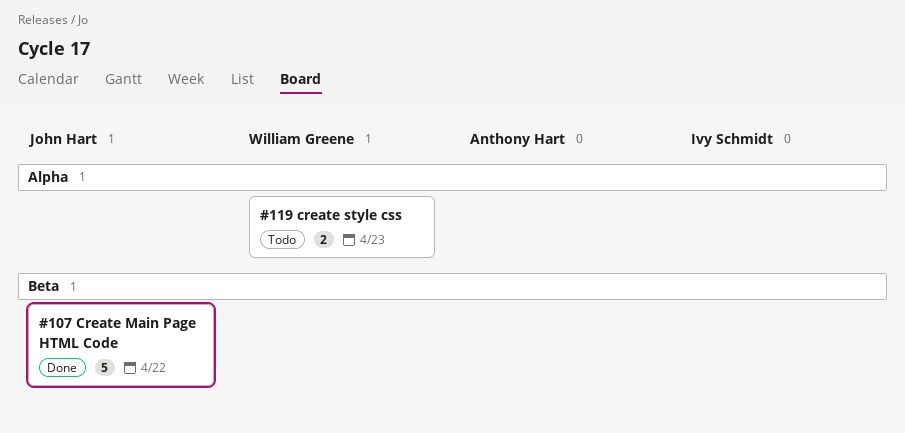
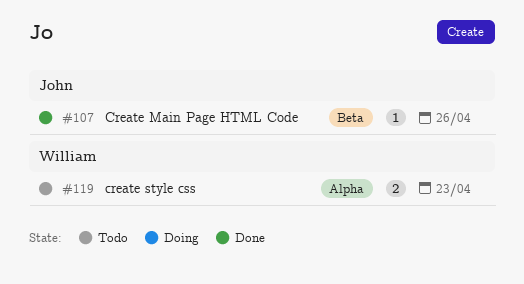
#107, estimate: 5 -> 1
#107, due: Apr 22 -> Apr 26

